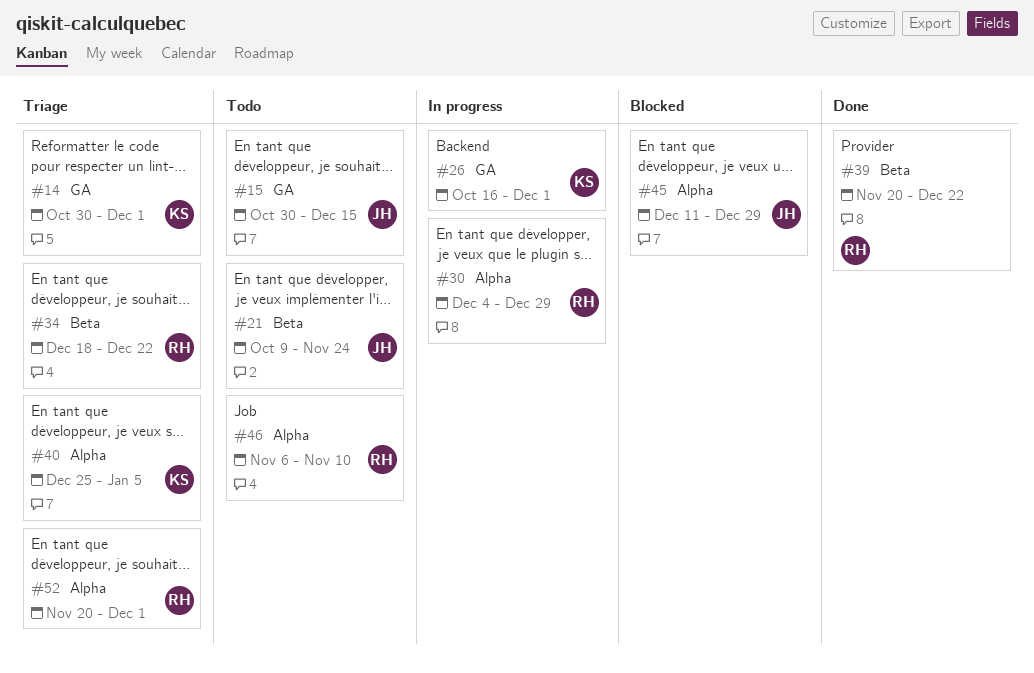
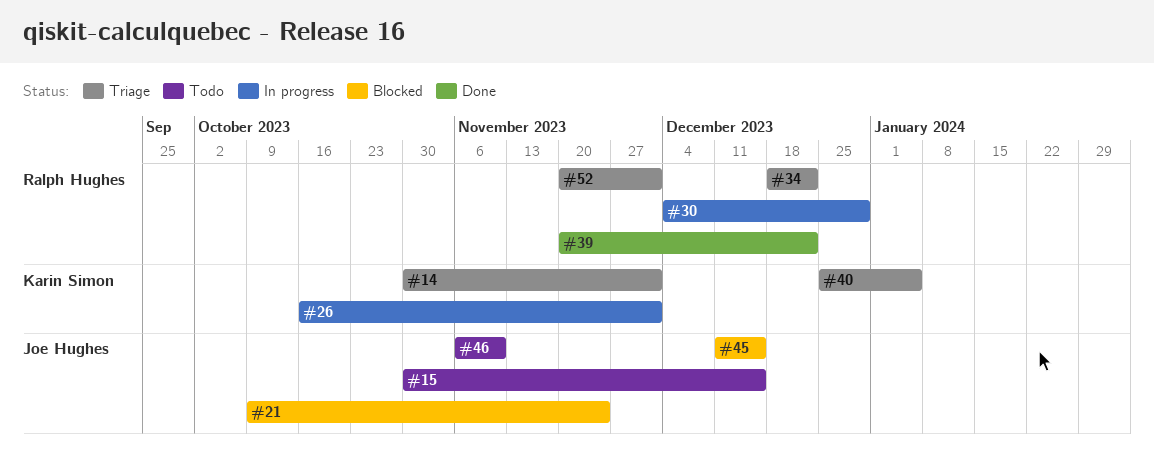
#21, status: Todo -> Blocked
#45, due: Dec 29 -> Dec 15
#46, owner: Ralph Hughes -> Joe Hughes

